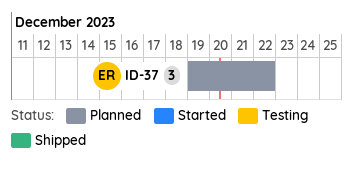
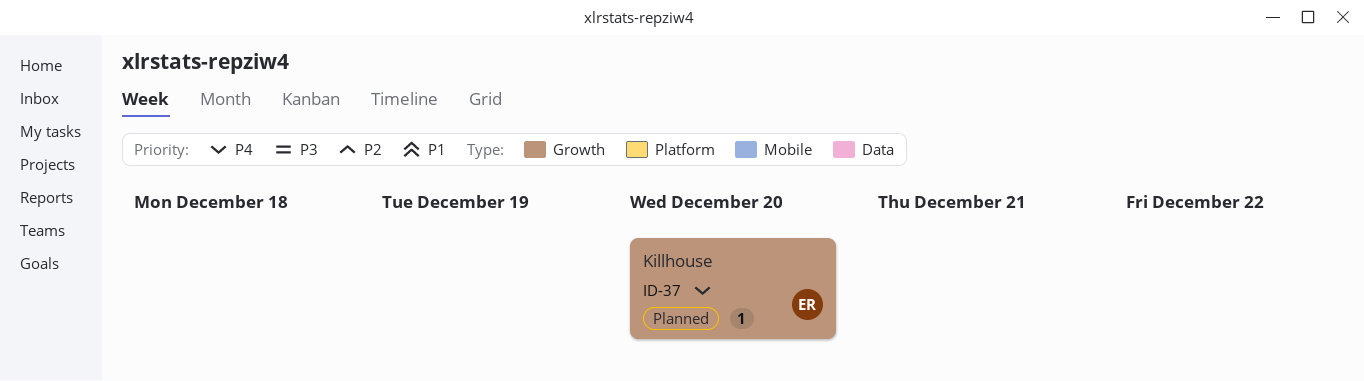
ID-37, estimate: 3 -> 1
ID-37, due: Dec 22 -> Dec 20

